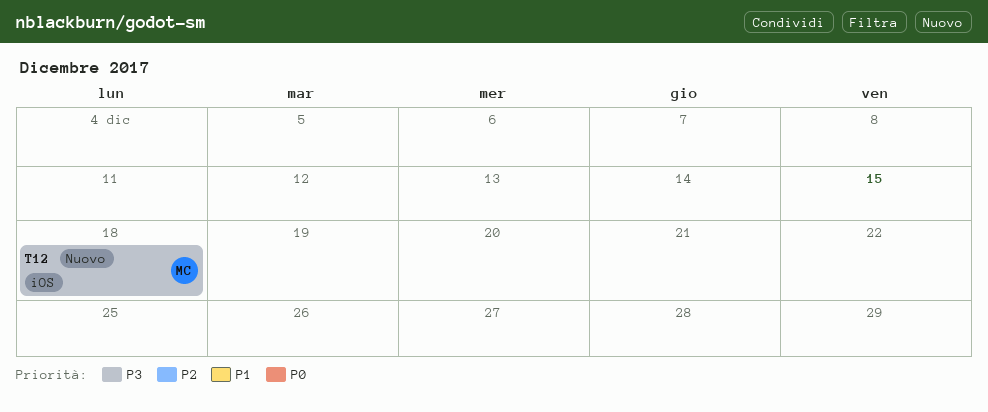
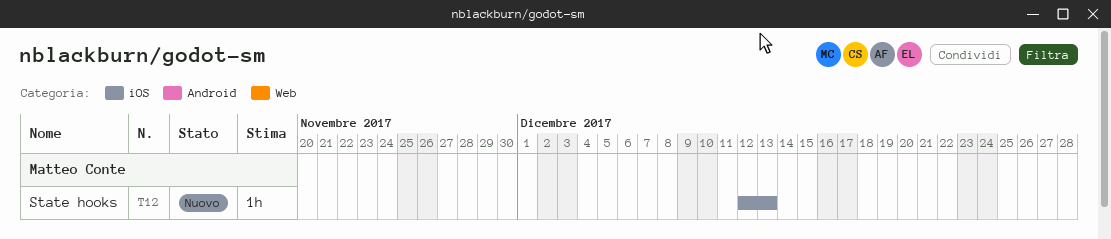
T12, due: Dec 18 -> Dec 13

